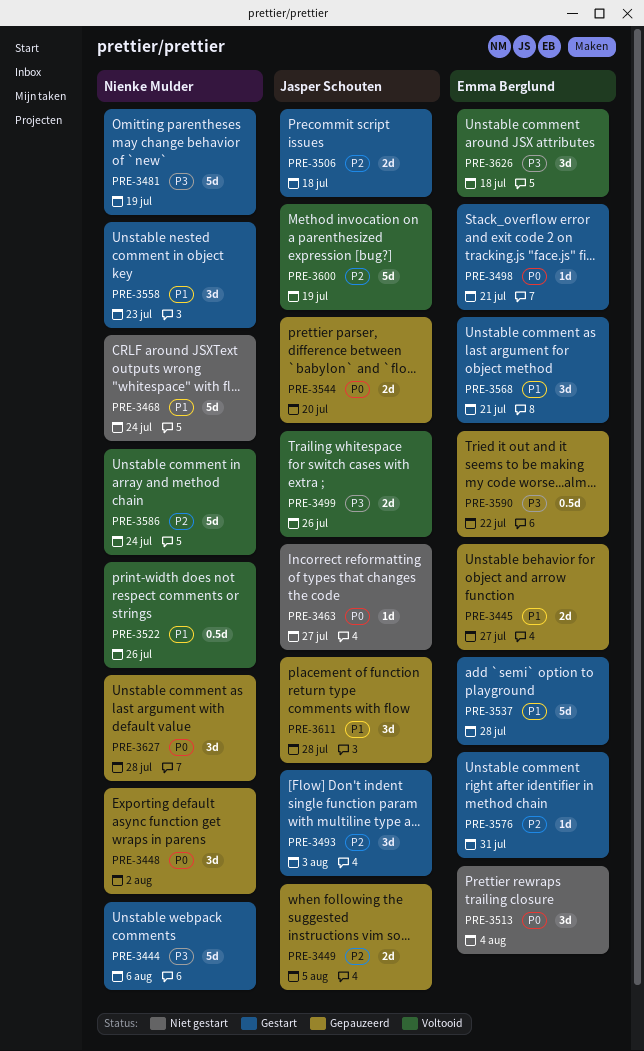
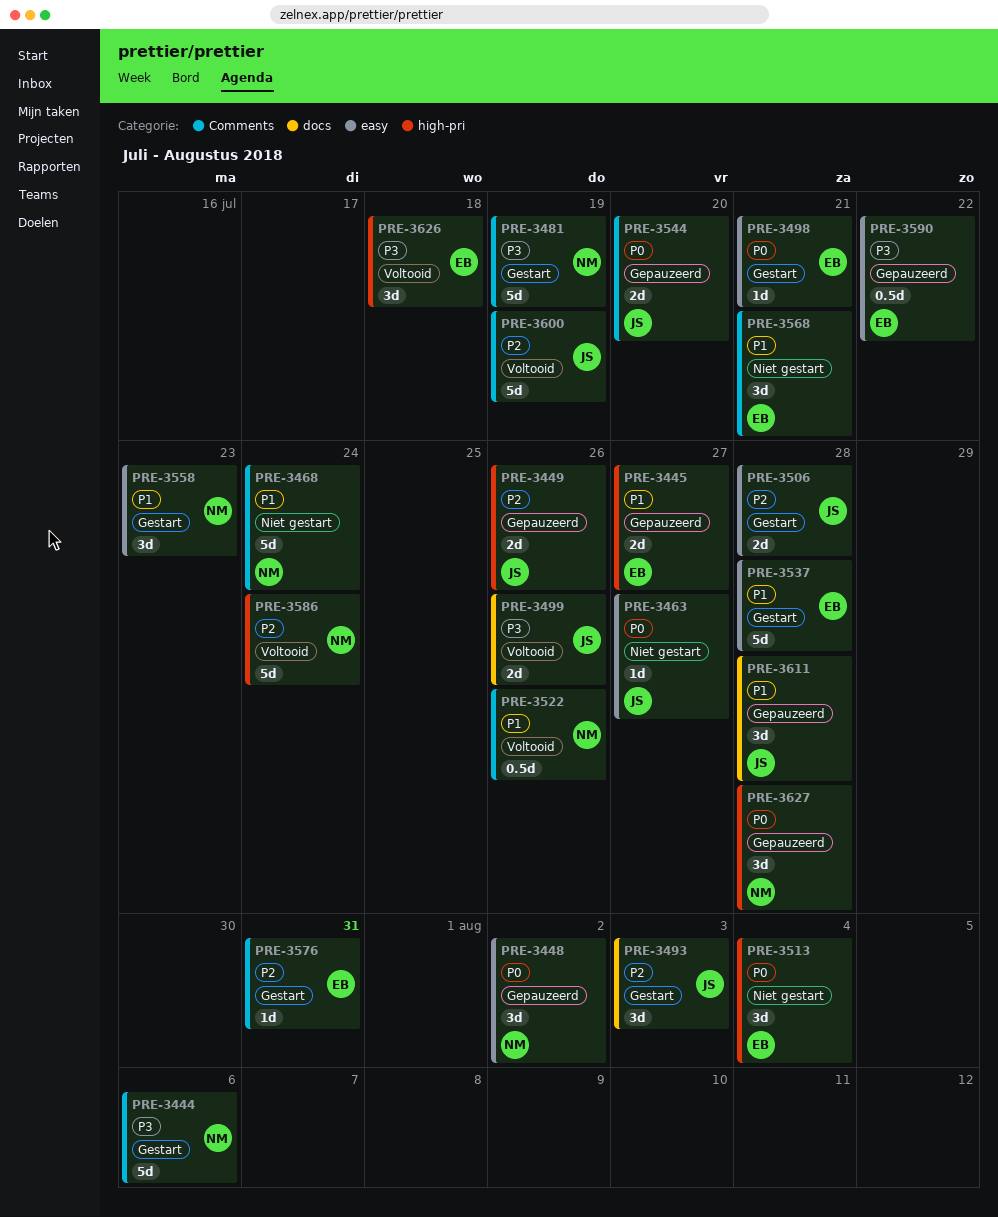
PRE-3449, due: Aug 5 -> Jul 26
PRE-3506, due: Jul 18 -> Jul 28
PRE-3568, status: Gestart -> Niet gestart

